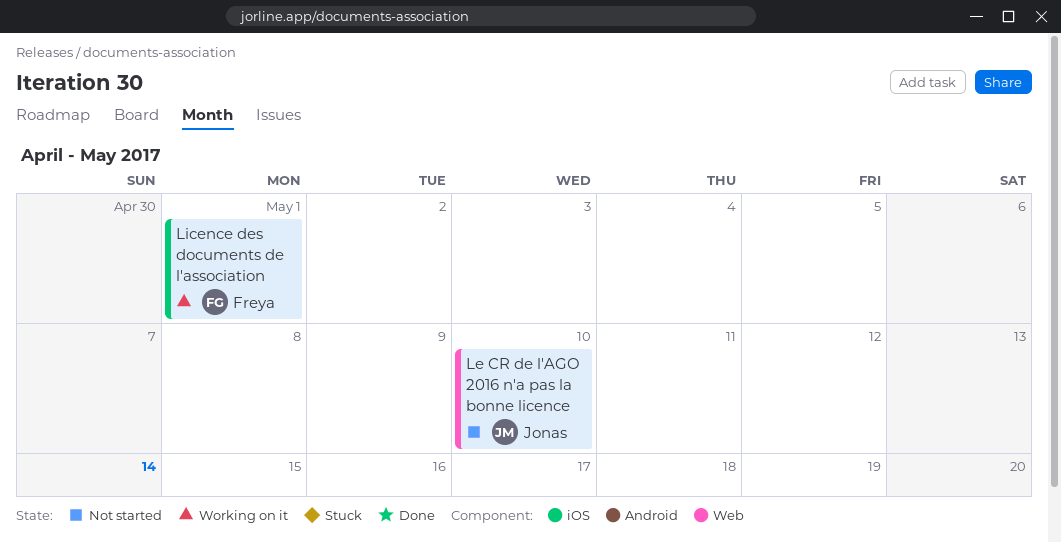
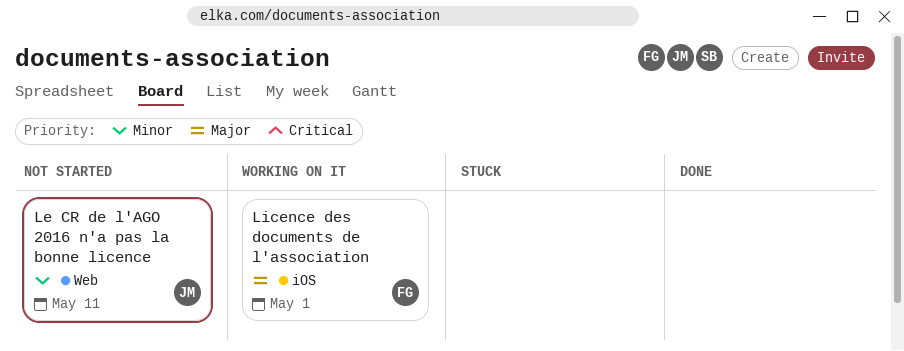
Le CR de l'AGO 2016 n'a pas la bonne licence, due: May 10 -> May 11

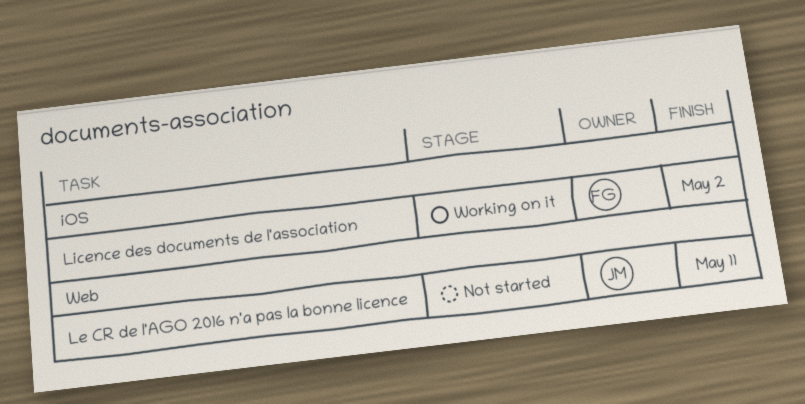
Licence des documents de l'association, due: May 1 -> May 2

